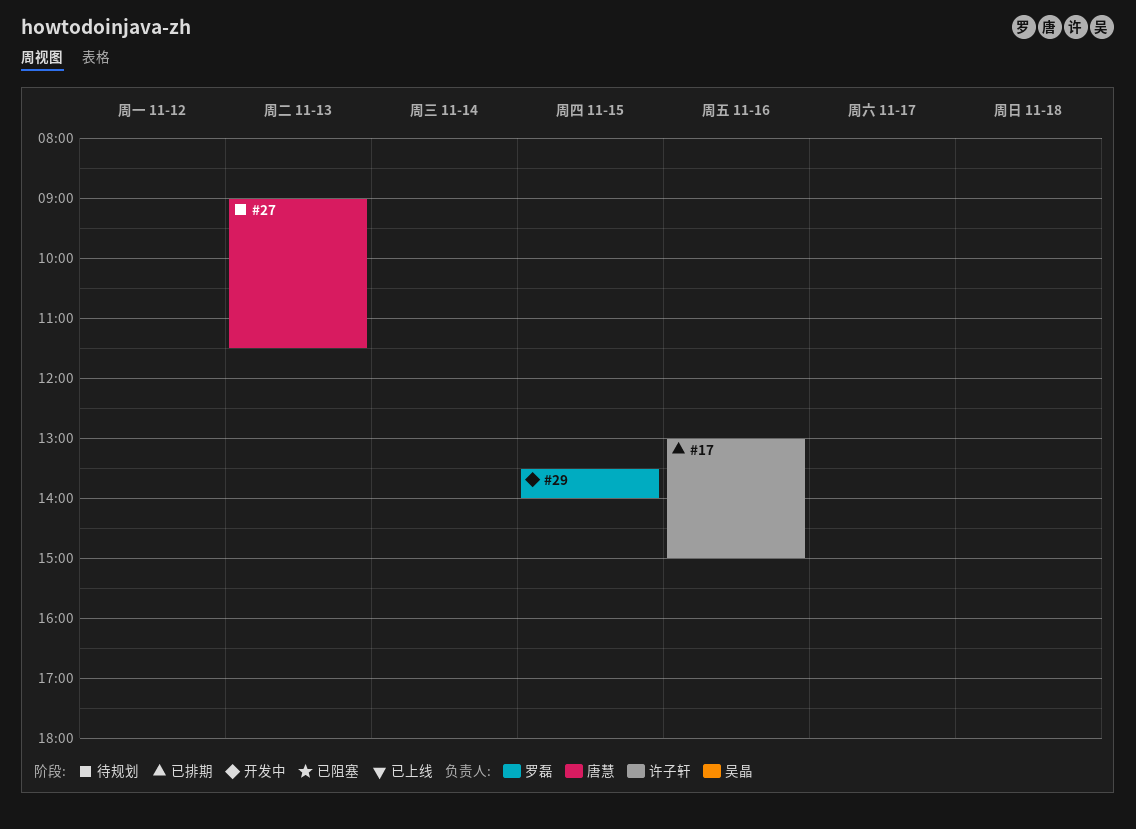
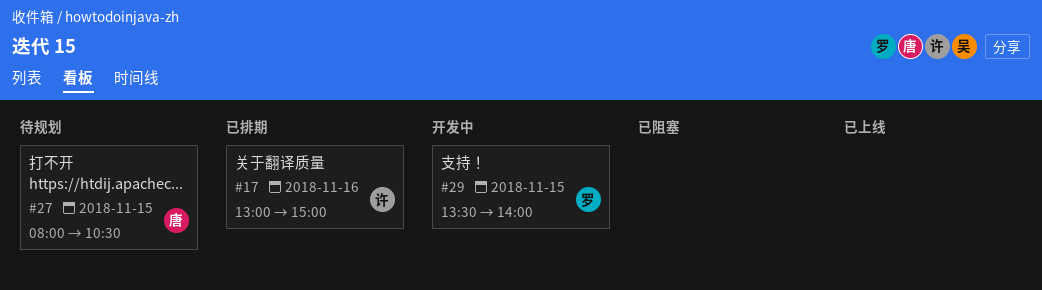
#27, day: Nov 13 -> Nov 15
#27, begins: 09:00 -> 08:00
#27, ends: 11:30 -> 10:30

